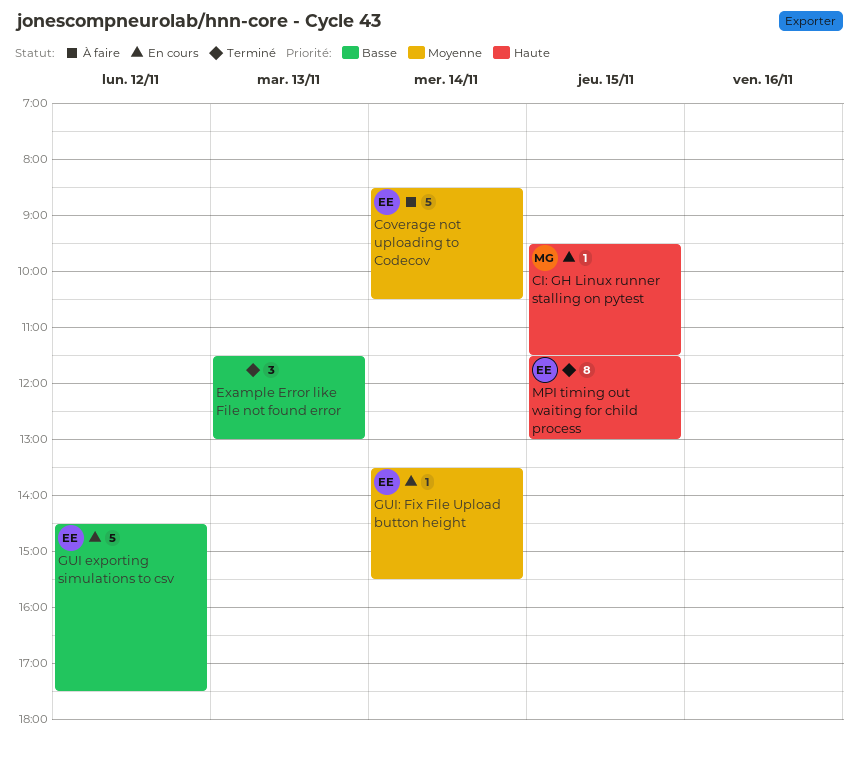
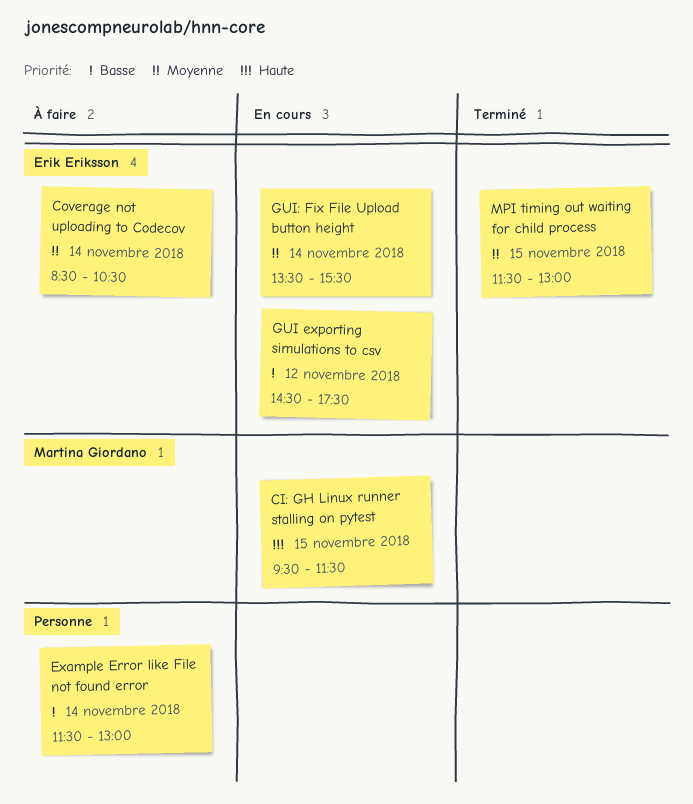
Example Error like File not found error, status: Terminé -> À faire
Example Error like File not found error, day: Nov 13 -> Nov 14
MPI timing out waiting for child process, priority: Haute -> Moyenne

